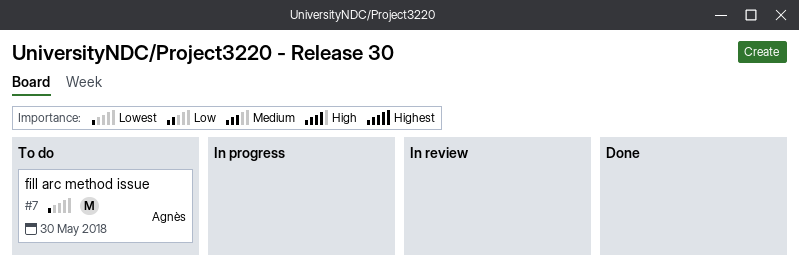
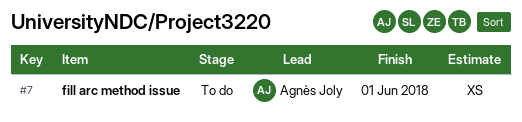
#7, estimate: M -> XS
#7, due: May 30 -> Jun 1

